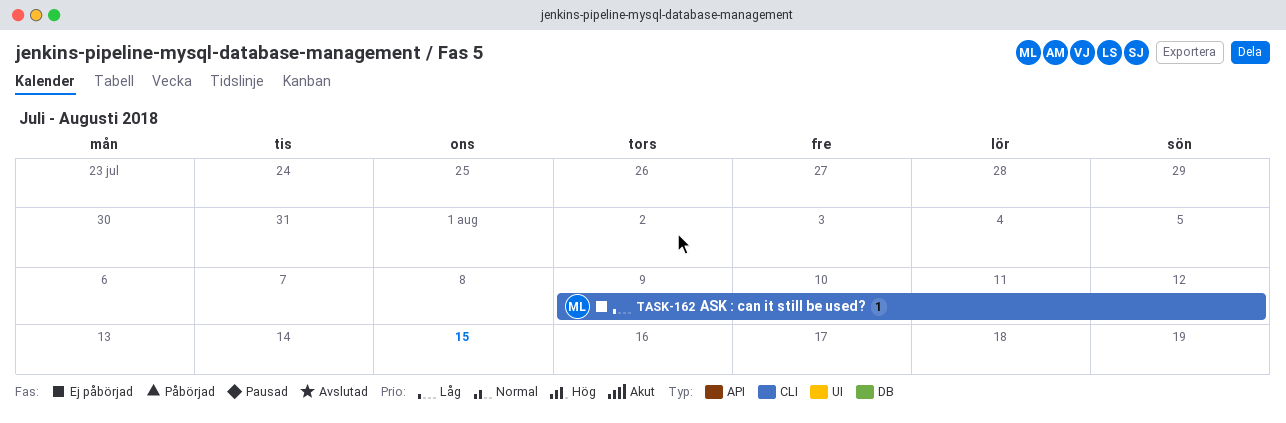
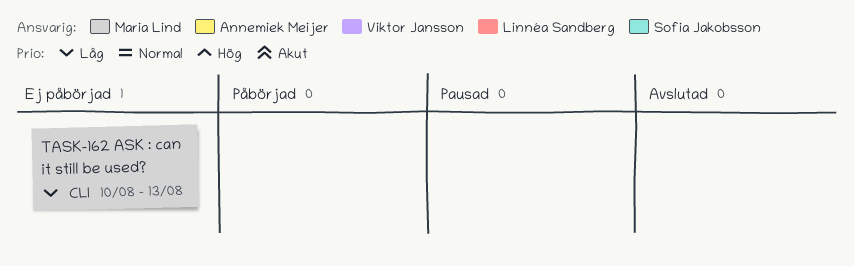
TASK-162, start: Aug 9 -> Aug 10
TASK-162, due: Aug 12 -> Aug 13

